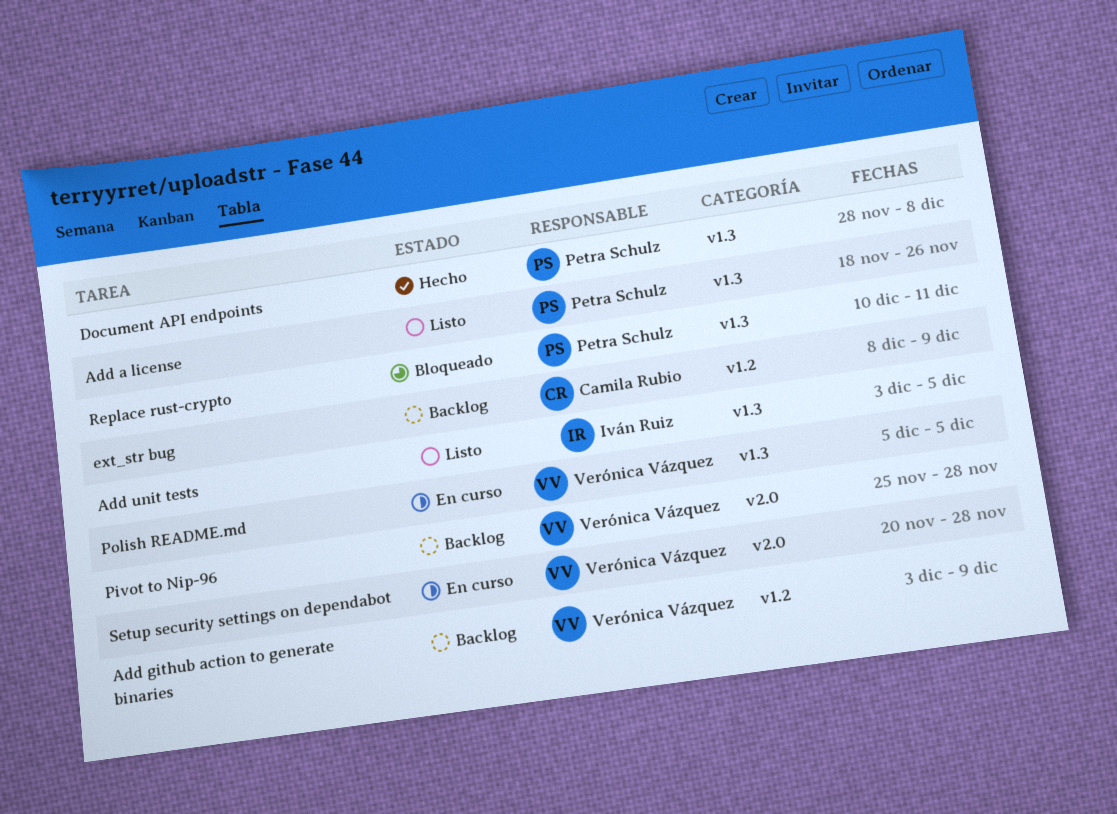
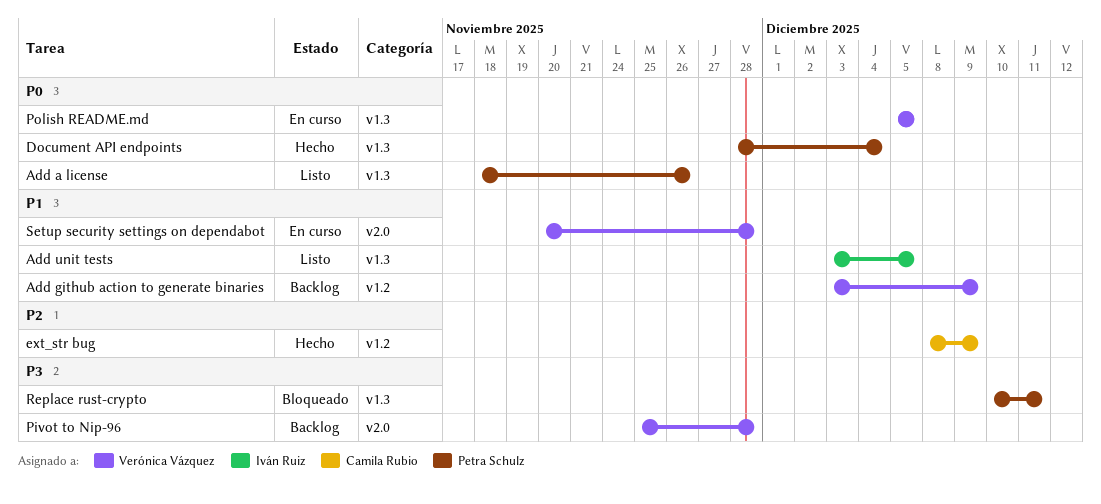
Document API endpoints, due: Dec 8 -> Dec 4
ext_str bug, status: Backlog -> Hecho

